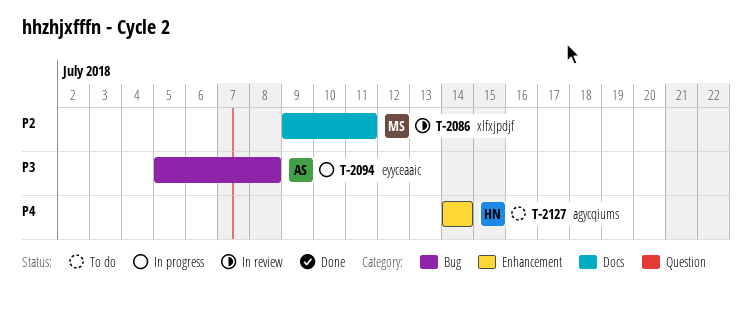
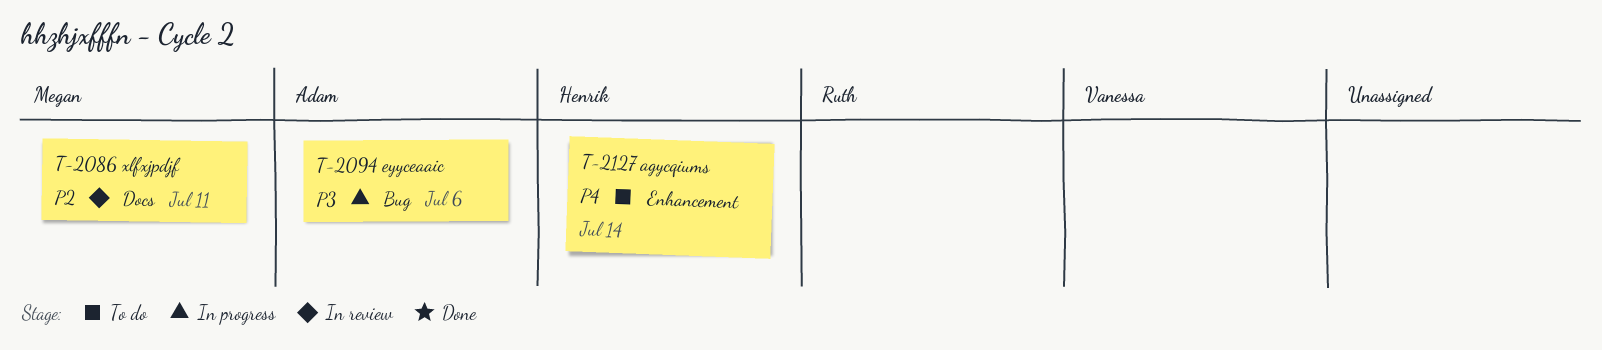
T-2094, due: Jul 8 -> Jul 6

